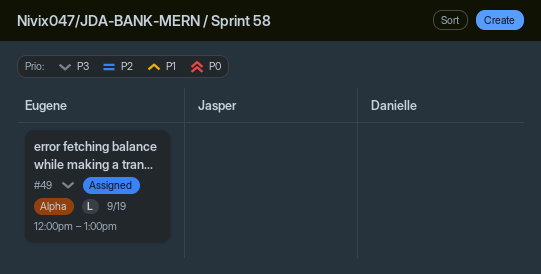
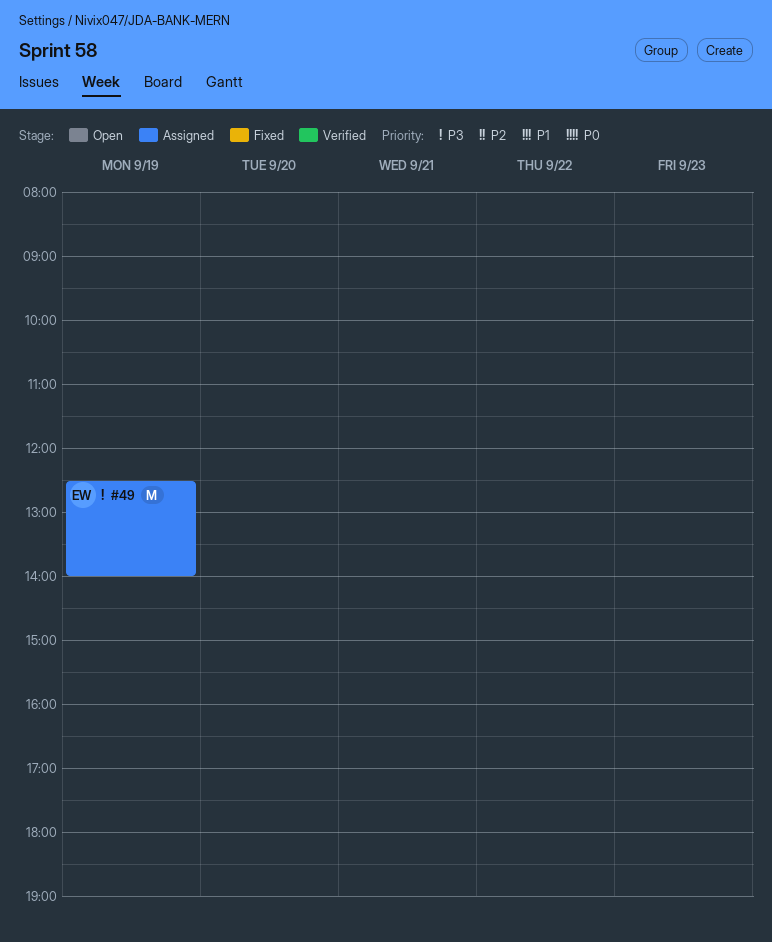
#49, estimate: L -> M
#49, begins: 12:00 -> 12:30
#49, ends: 13:00 -> 14:00

